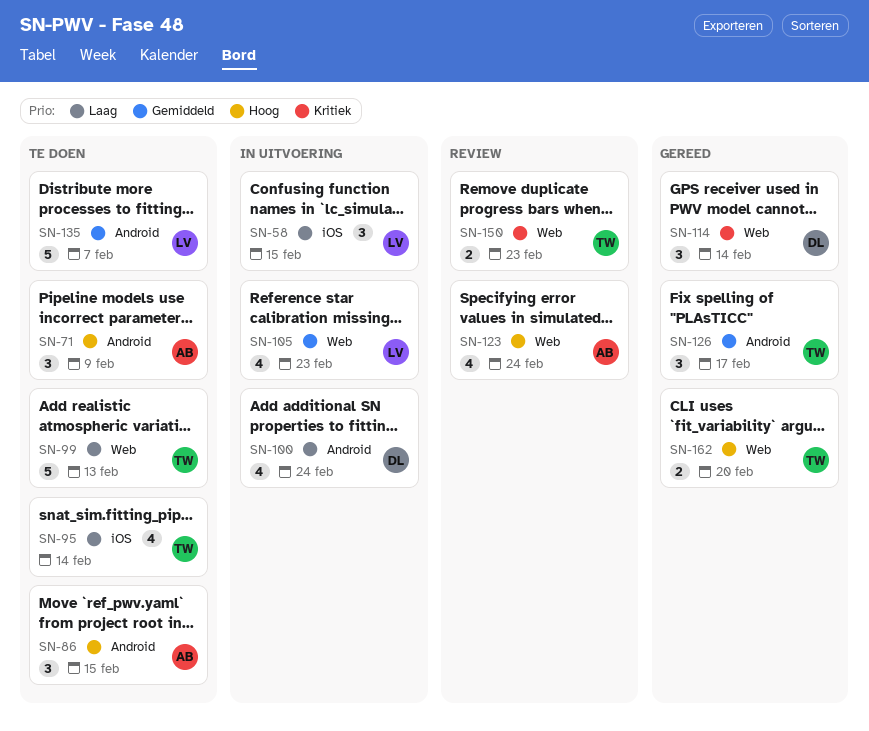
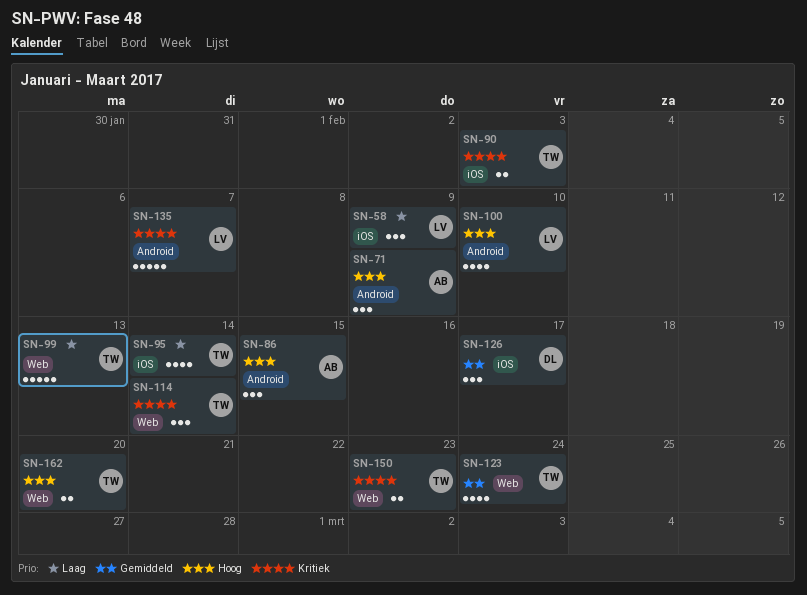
SN-58, due: Feb 15 -> Feb 9
SN-90: none -> present
SN-100, owner: DL -> LV
SN-100, priority: Laag -> Hoog
SN-100, due: Feb 24 -> Feb 10
SN-105: present -> none
SN-114, owner: DL -> TW
SN-123, owner: AB -> TW
SN-123, priority: Hoog -> Gemiddeld
SN-126, owner: TW -> DL
SN-126, label: Android -> iOS
SN-135, priority: Gemiddeld -> Kritiek

